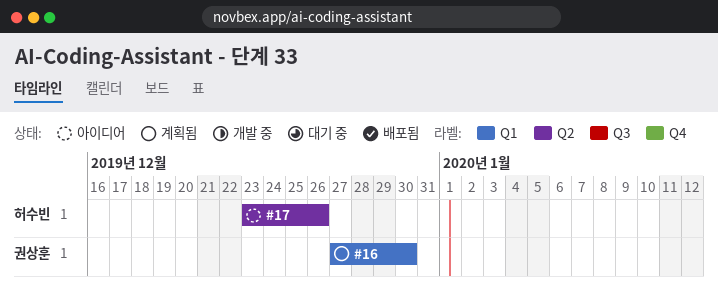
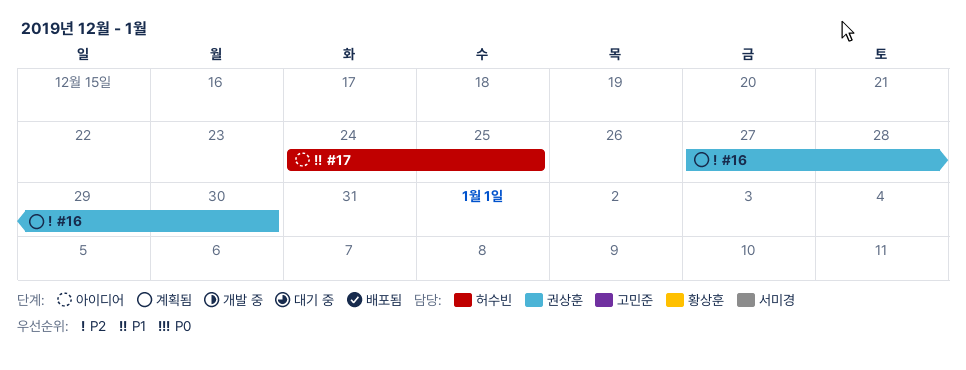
#17, start: Dec 23 -> Dec 24
#17, due: Dec 26 -> Dec 25

